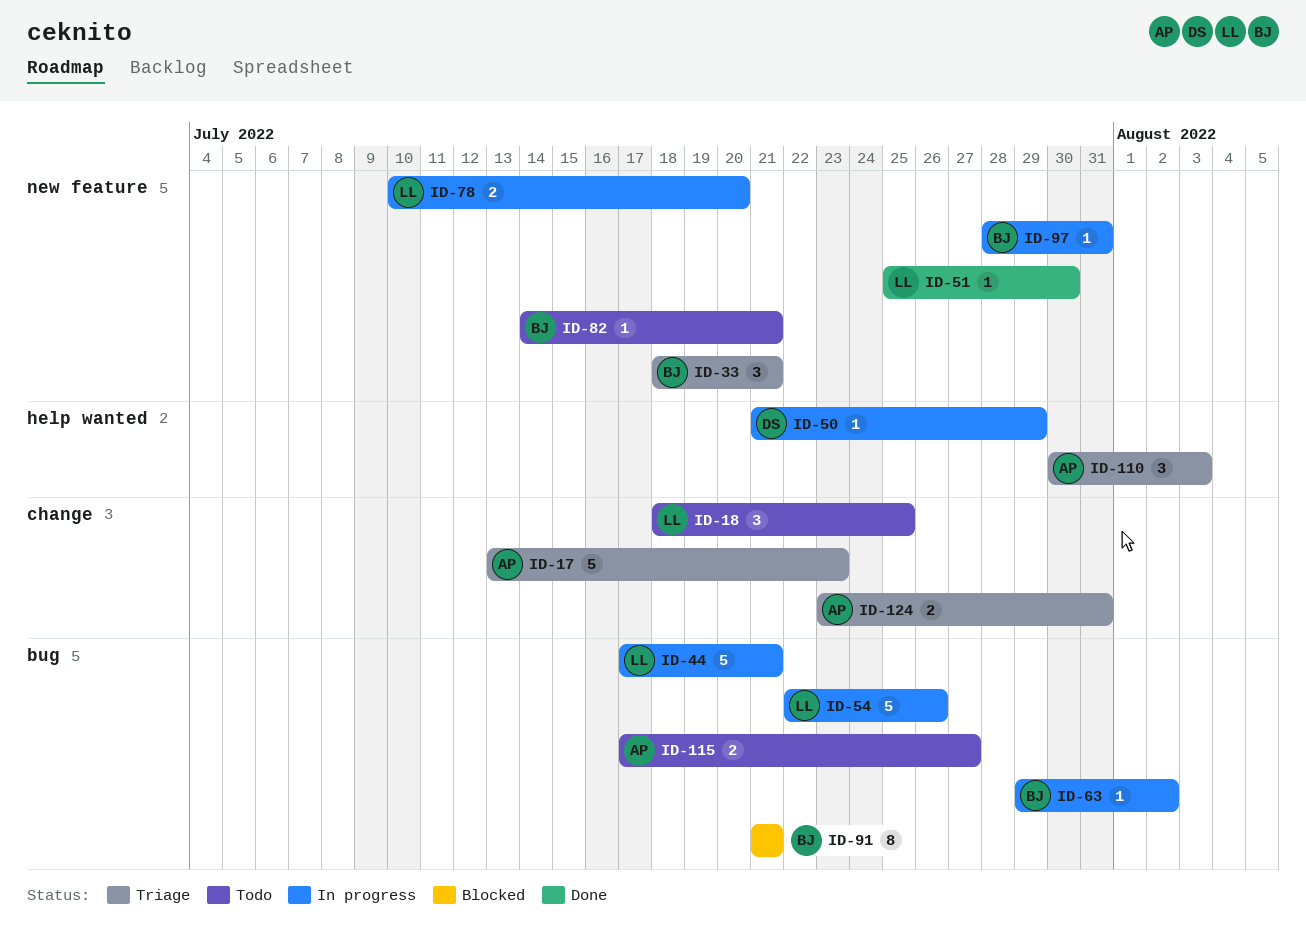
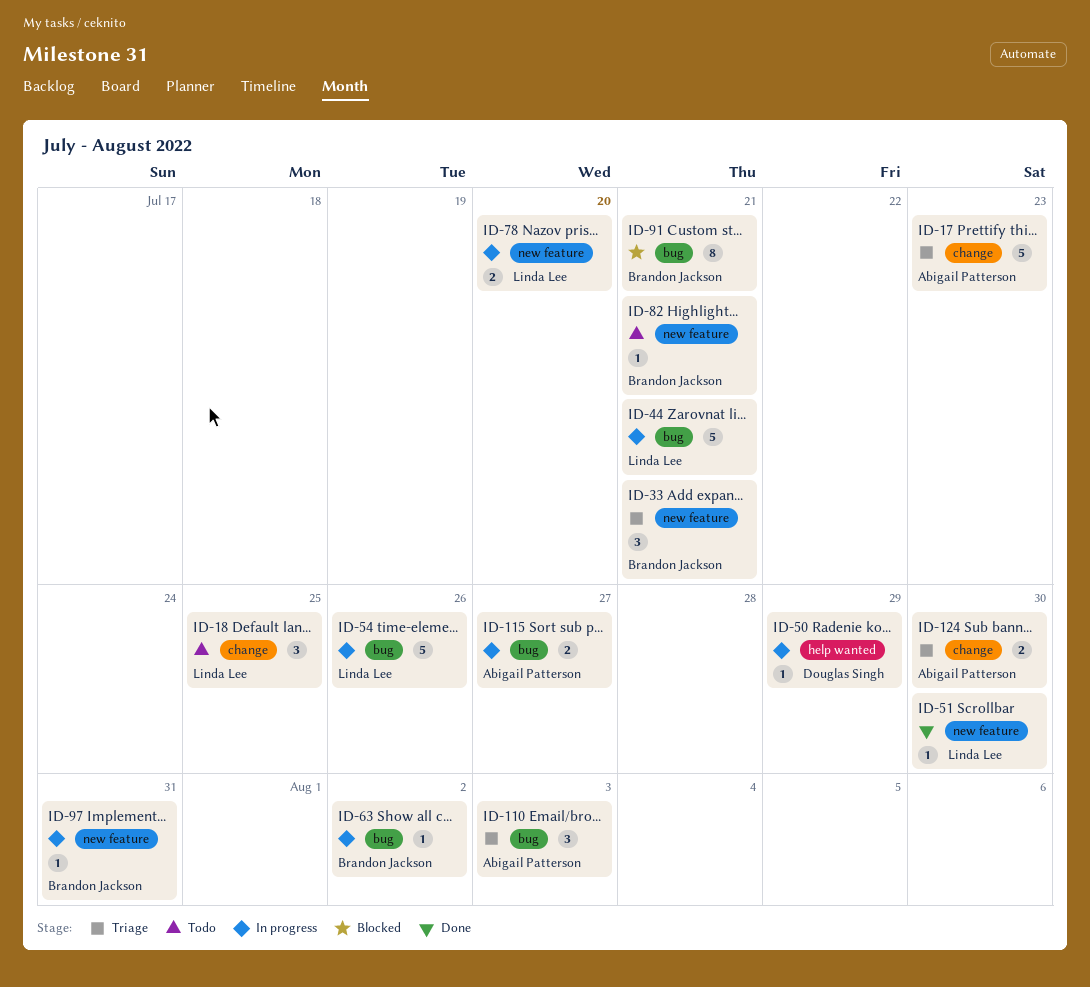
ID-110, label: help wanted -> bug
ID-115, status: Todo -> In progress
ID-124, due: Jul 31 -> Jul 30

